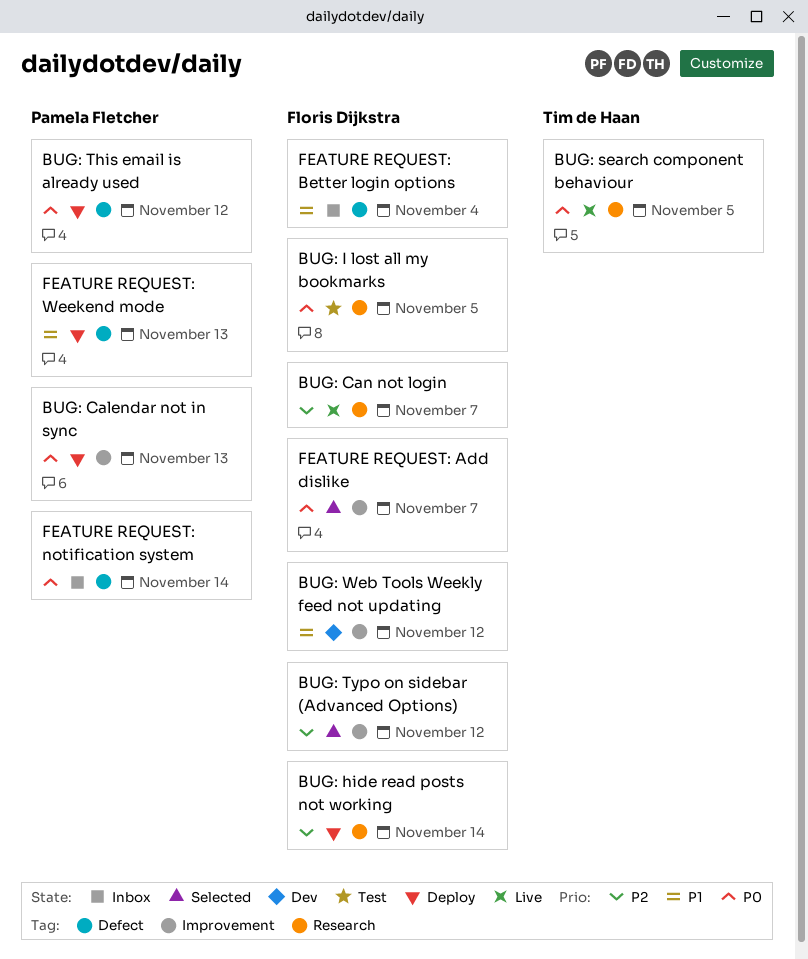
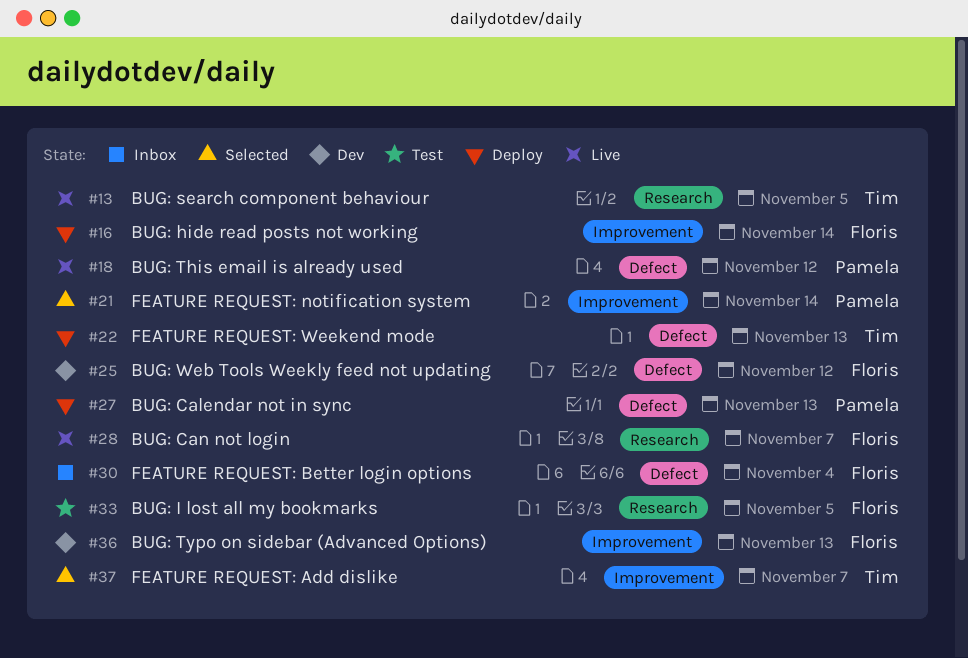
BUG: Calendar not in sync, label: Improvement -> Defect
BUG: hide read posts not working, label: Research -> Improvement
BUG: This email is already used, status: Deploy -> Live
BUG: Typo on sidebar (Advanced Options), status: Selected -> Dev
BUG: Typo on sidebar (Advanced Options), due: Nov 12 -> Nov 13
BUG: Web Tools Weekly feed not updating, label: Improvement -> Defect
FEATURE REQUEST: Add dislike, owner: Floris Dijkstra -> Tim de Haan
FEATURE REQUEST: notification system, status: Inbox -> Selected
FEATURE REQUEST: notification system, label: Defect -> Improvement
FEATURE REQUEST: Weekend mode, owner: Pamela Fletcher -> Tim de Haan

